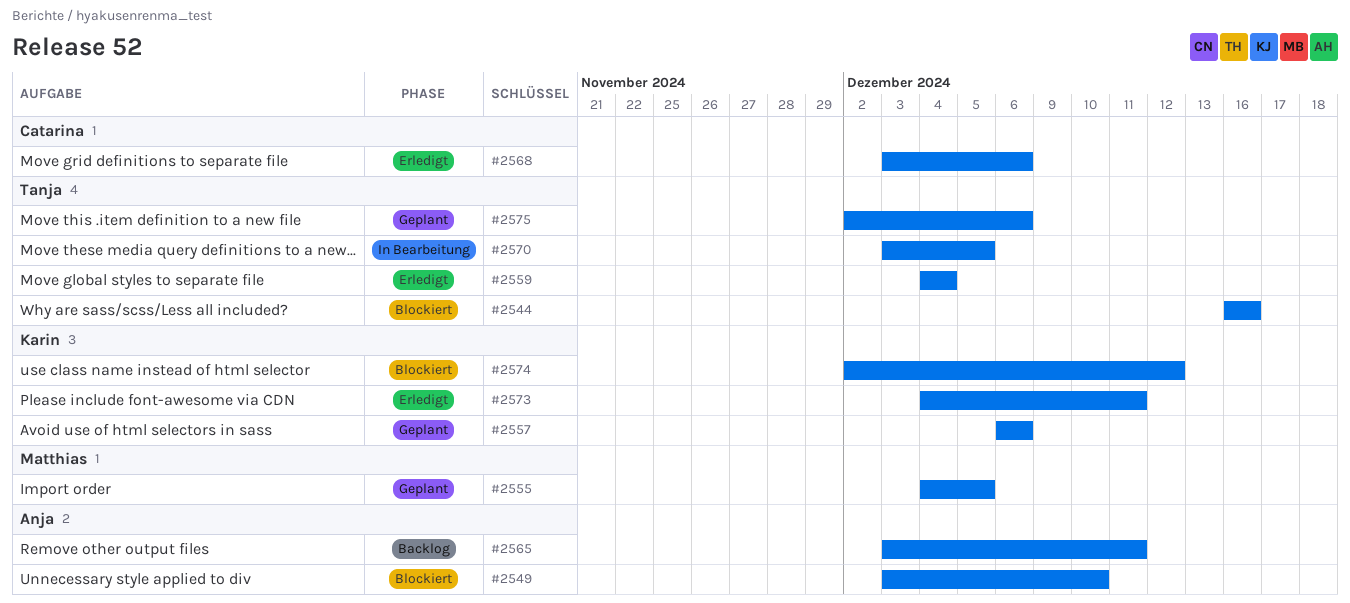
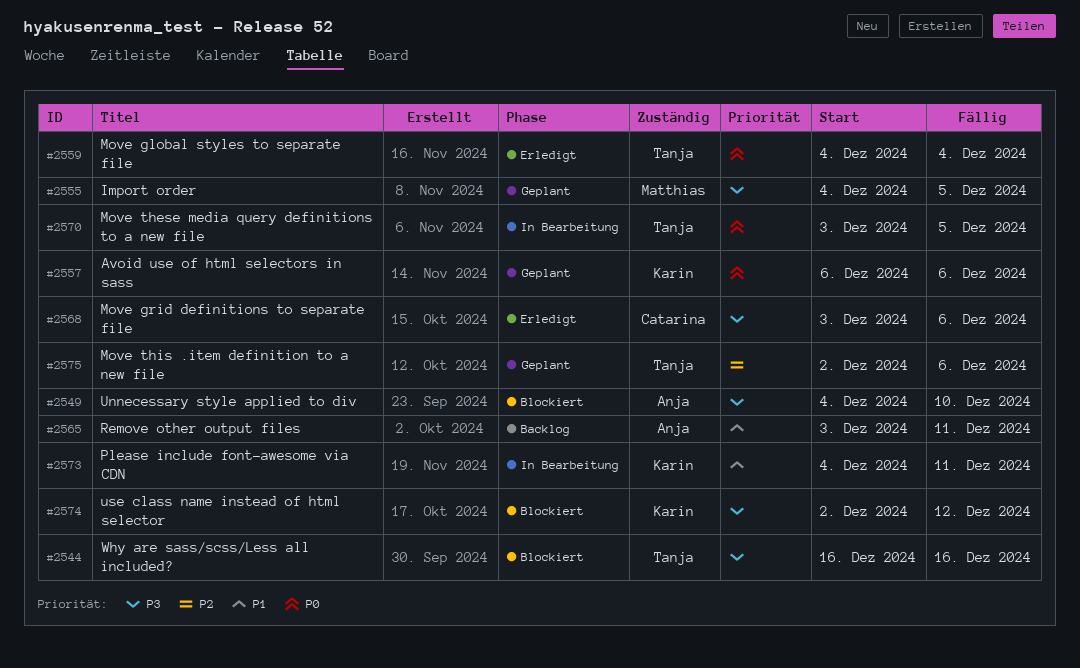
#2549, start: Dec 3 -> Dec 4
#2573, status: Erledigt -> In Bearbeitung

